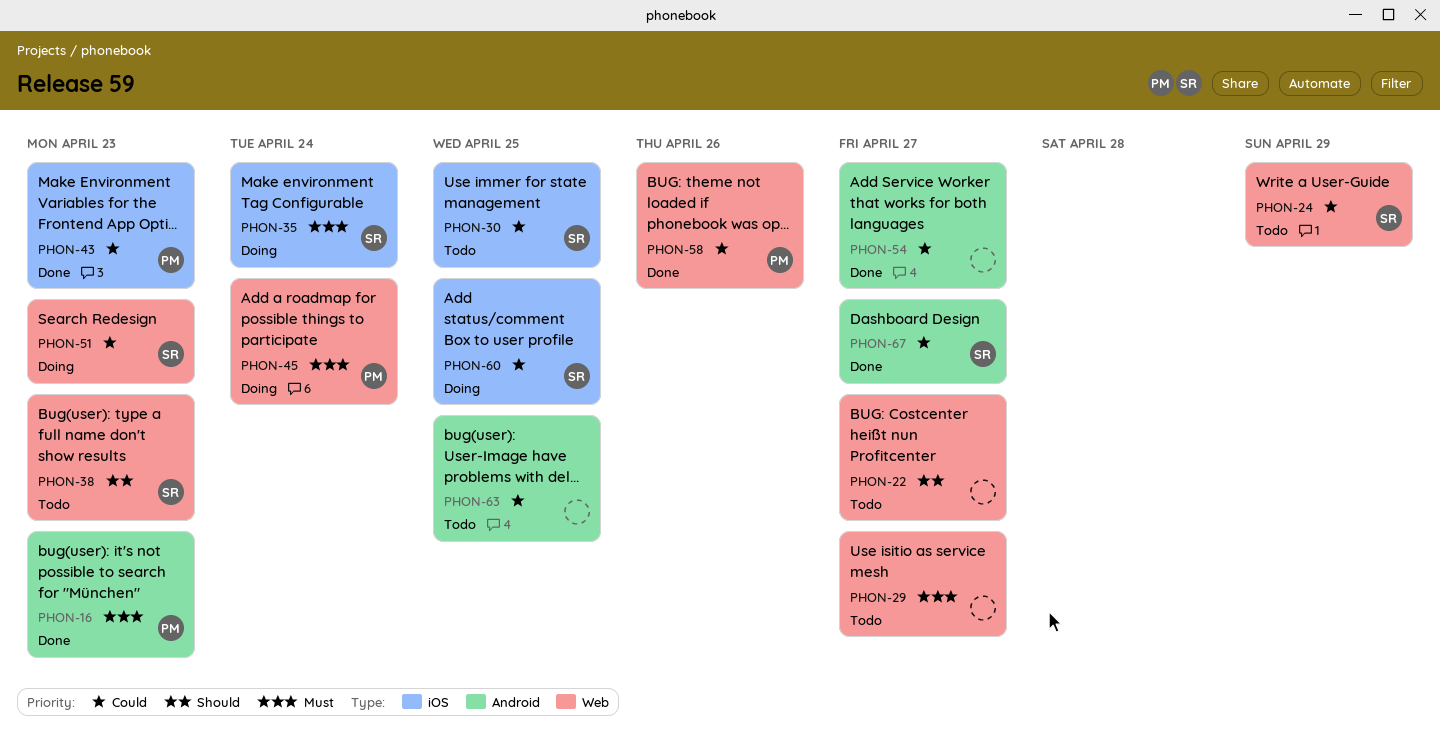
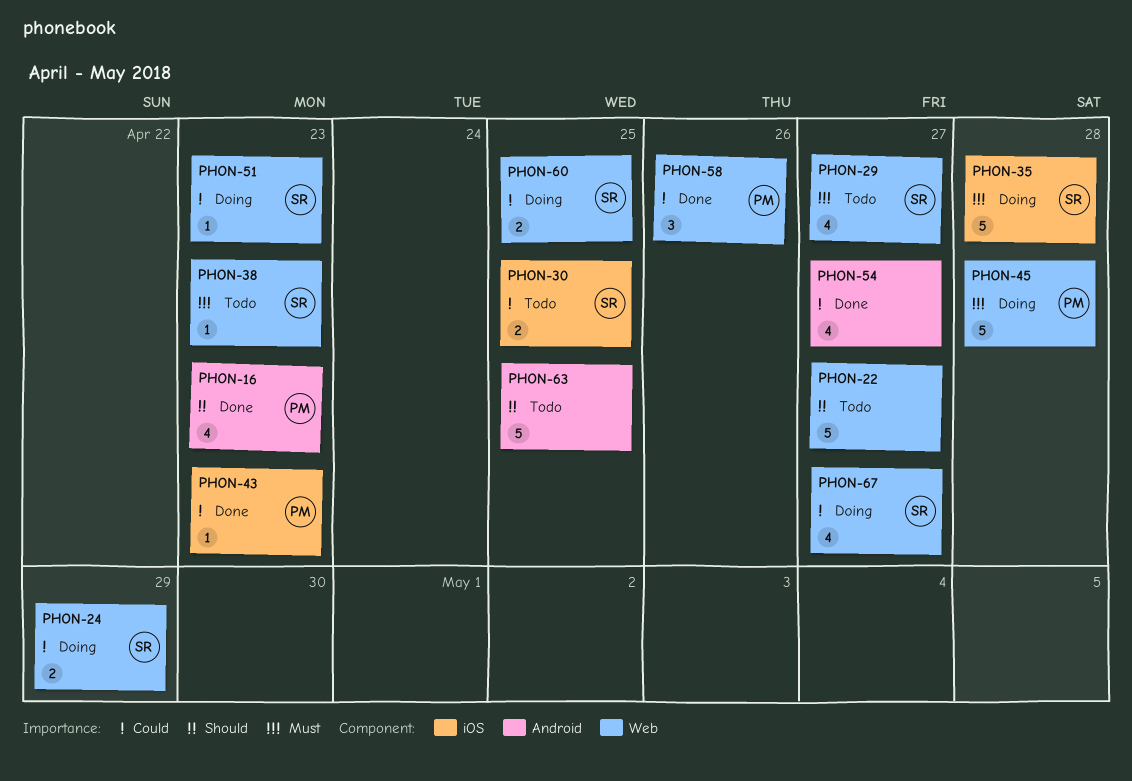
PHON-16, priority: Must -> Should
PHON-24, status: Todo -> Doing
PHON-29, owner: none -> SR
PHON-35, due: Apr 24 -> Apr 28
PHON-38, priority: Should -> Must
PHON-45, due: Apr 24 -> Apr 28
PHON-60, label: iOS -> Web
PHON-63, priority: Could -> Should
PHON-67, status: Done -> Doing
PHON-67, label: Android -> Web

